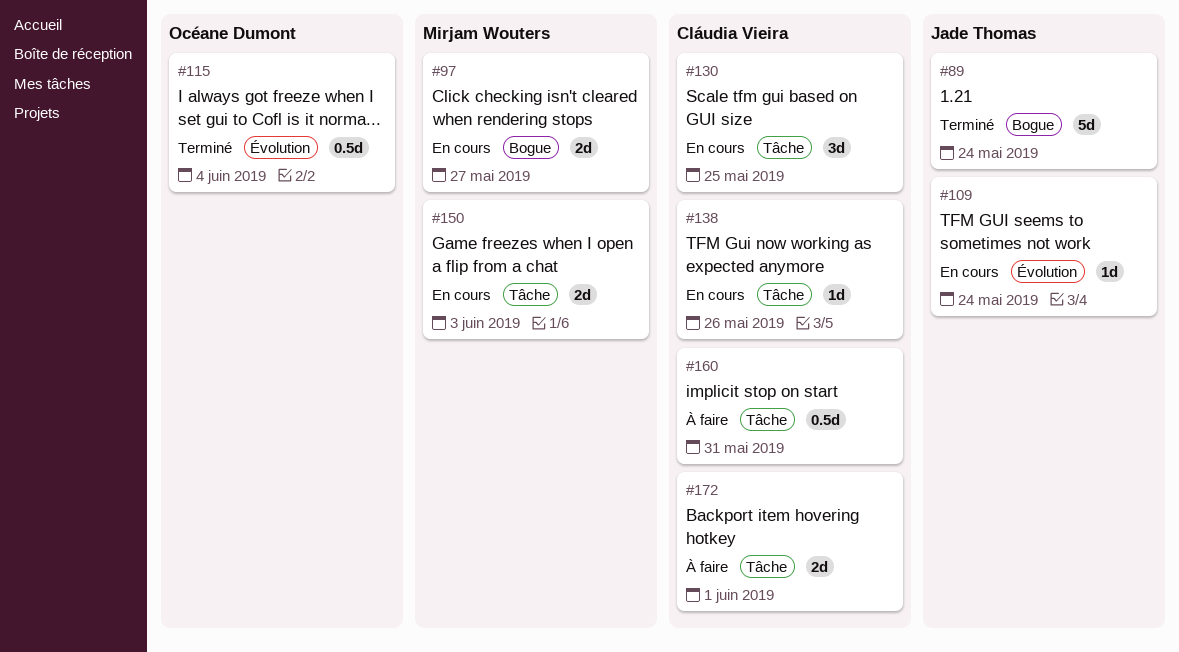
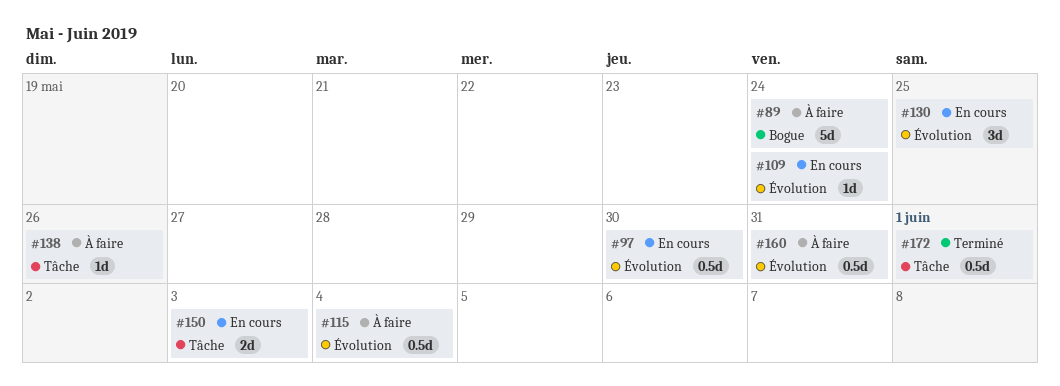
#89, status: Terminé -> À faire
#97, label: Bogue -> Évolution
#97, estimate: 2d -> 0.5d
#97, due: May 27 -> May 30
#115, status: Terminé -> À faire
#130, label: Tâche -> Évolution
#138, status: En cours -> À faire
#160, label: Tâche -> Évolution
#172, status: À faire -> Terminé
#172, estimate: 2d -> 0.5d

